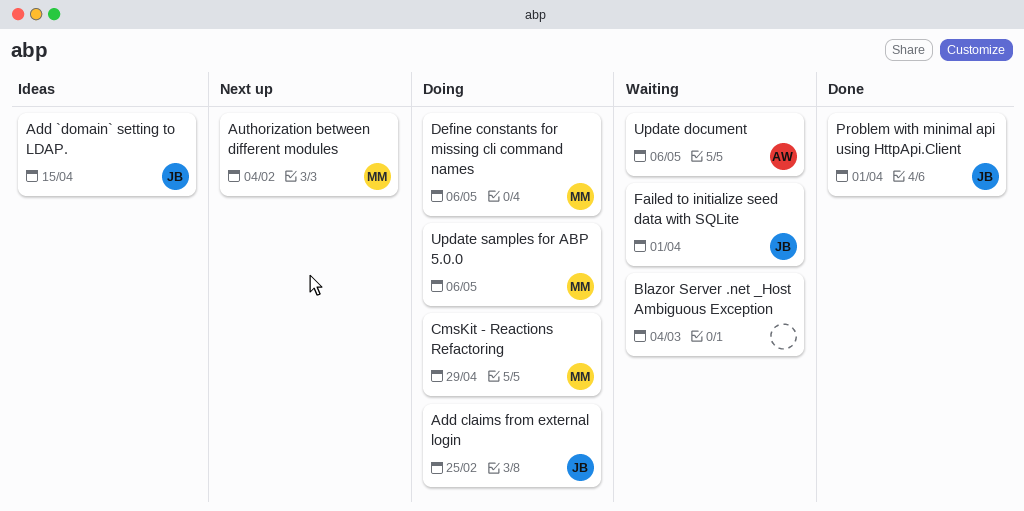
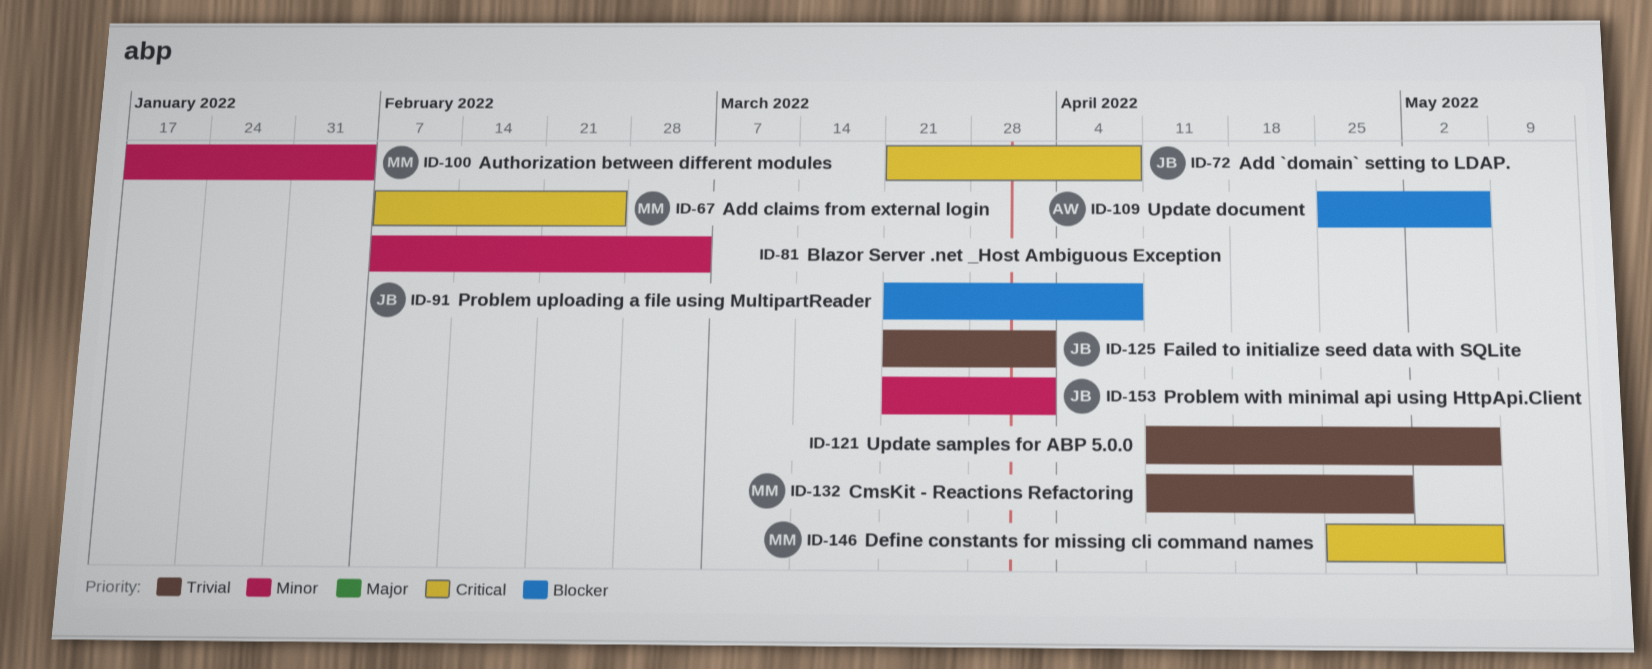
Add `domain` setting to LDAP., due: Apr 15 -> Apr 8
Add claims from external login, owner: JB -> MM
Problem uploading a file using MultipartReader: none -> present
Update samples for ABP 5.0.0, owner: MM -> none

